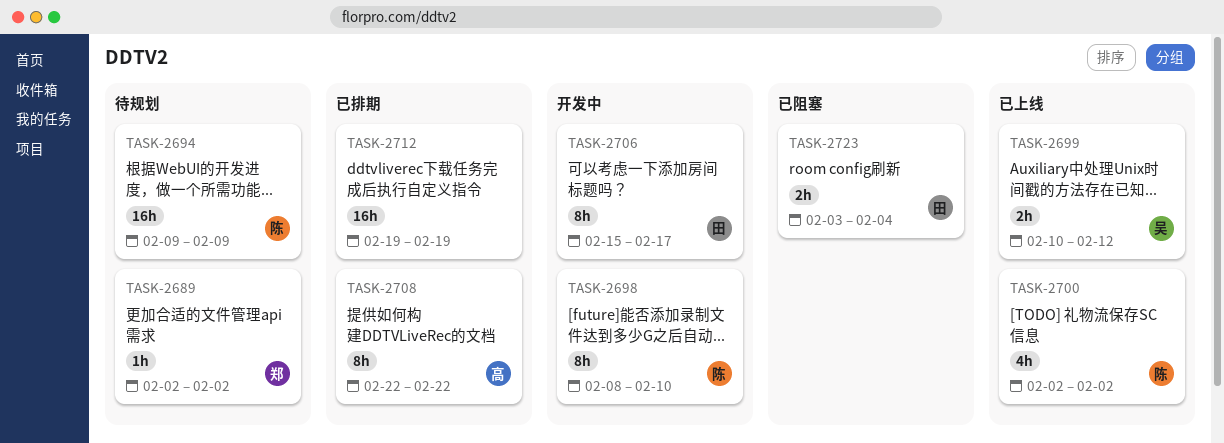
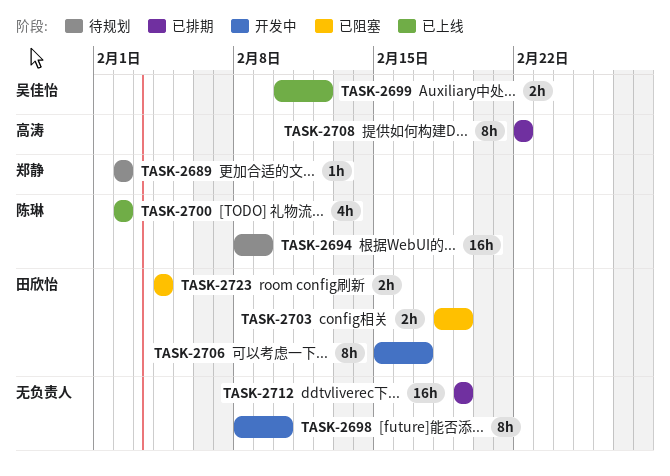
TASK-2694, start: Feb 9 -> Feb 8
TASK-2698, owner: 陈琳 -> none
TASK-2703: none -> present
TASK-2723, start: Feb 3 -> Feb 4

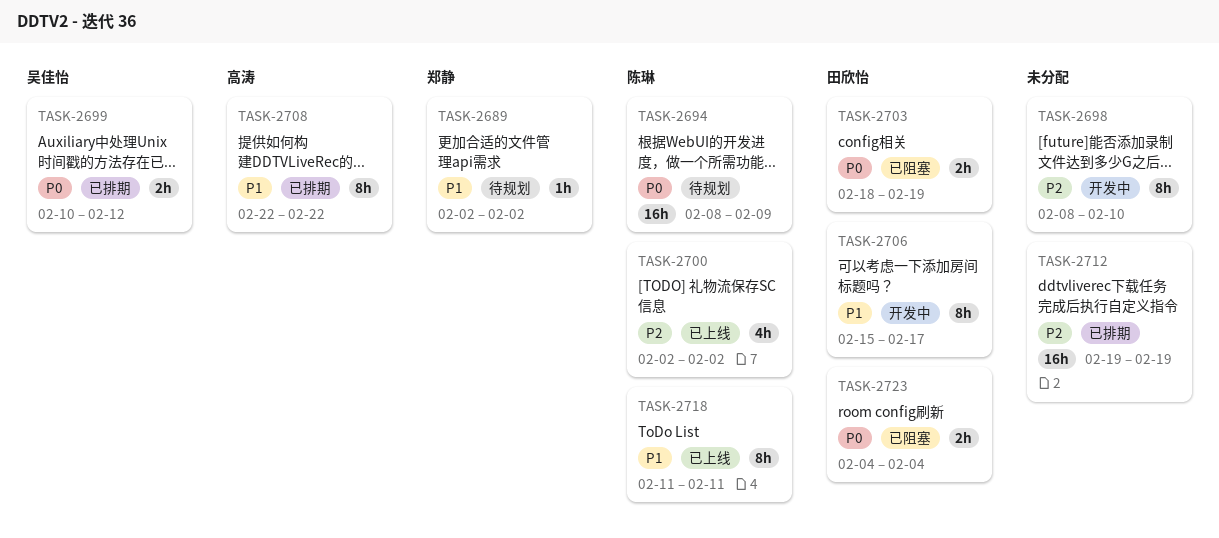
TASK-2699, status: 已上线 -> 已排期
TASK-2718: none -> present

